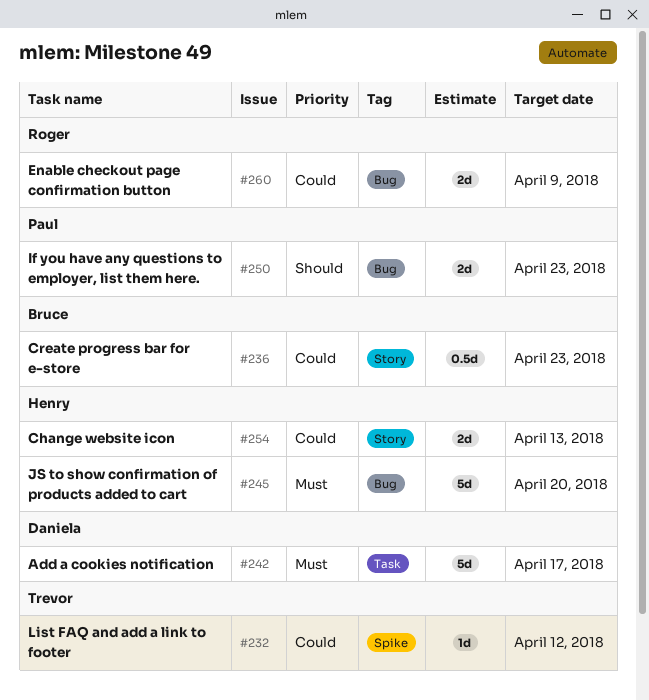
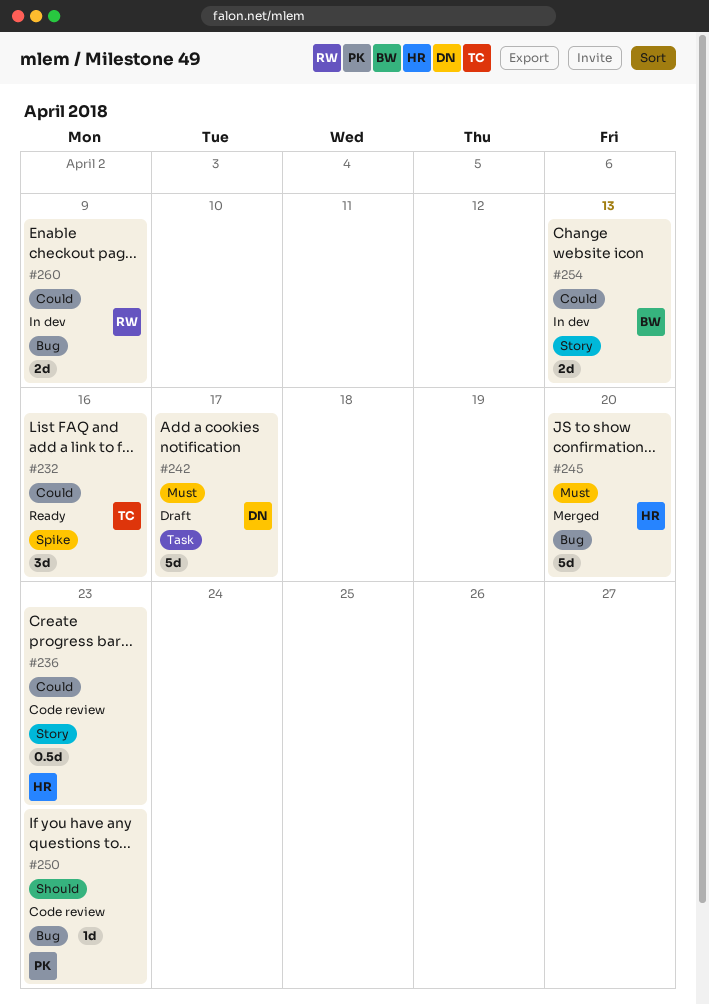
#232, estimate: 1d -> 3d
#232, due: Apr 12 -> Apr 16
#236, owner: Bruce -> Henry
#250, estimate: 2d -> 1d
#254, owner: Henry -> Bruce

